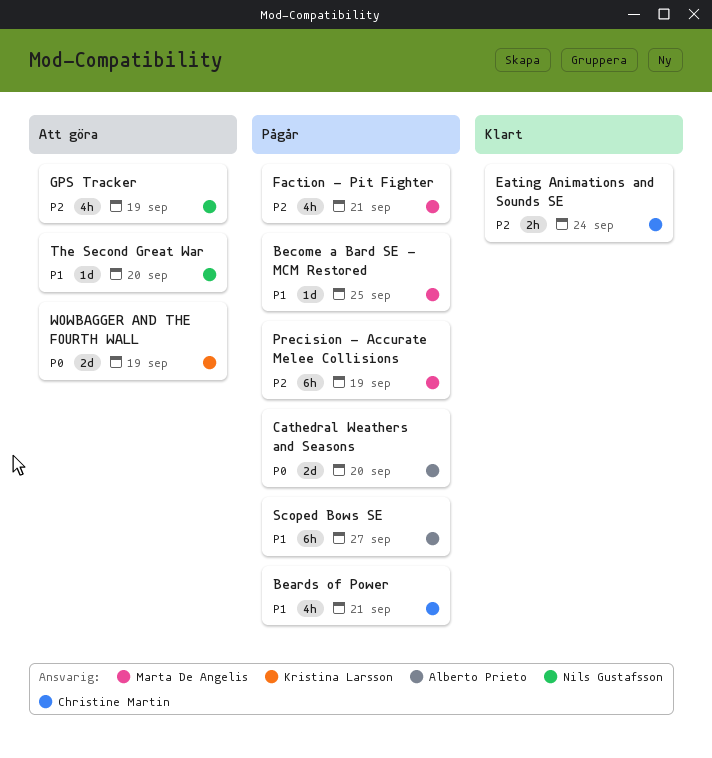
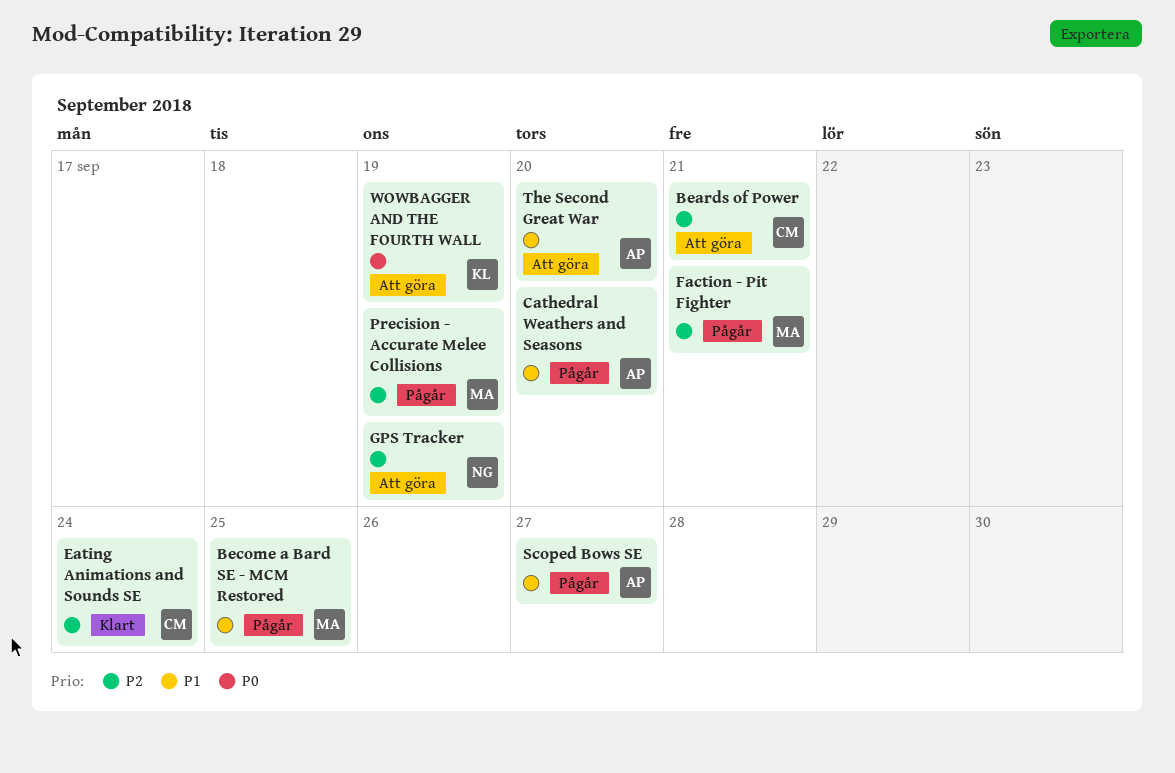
Beards of Power, status: Pågår -> Att göra
Beards of Power, priority: P1 -> P2
Cathedral Weathers and Seasons, priority: P0 -> P1
The Second Great War, owner: Nils Gustafsson -> Alberto Prieto

